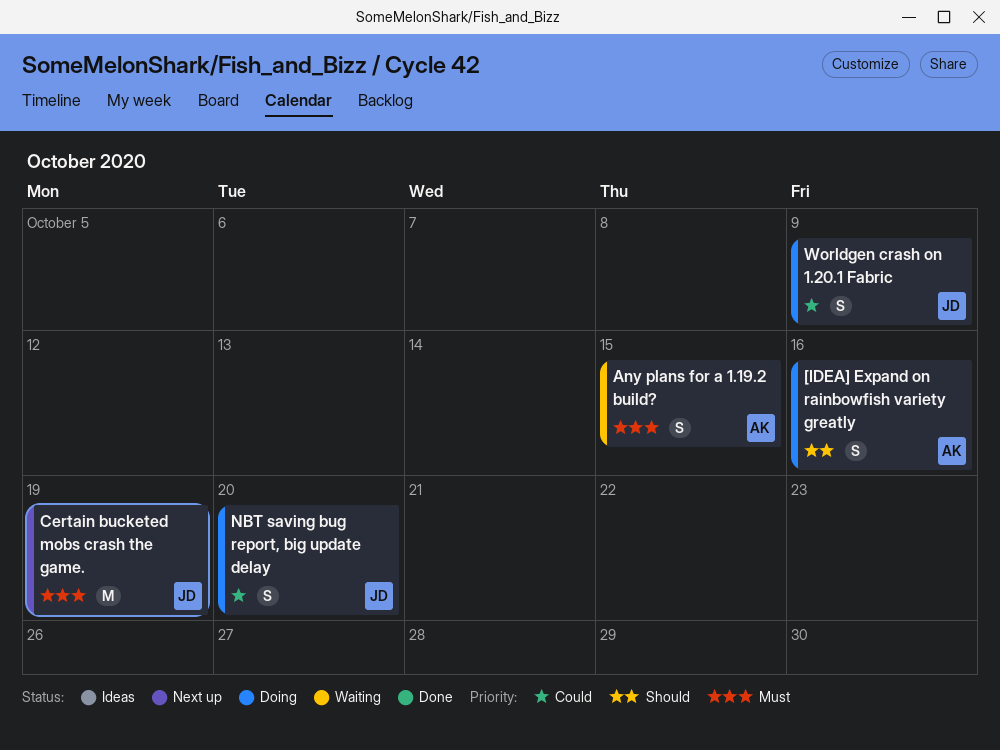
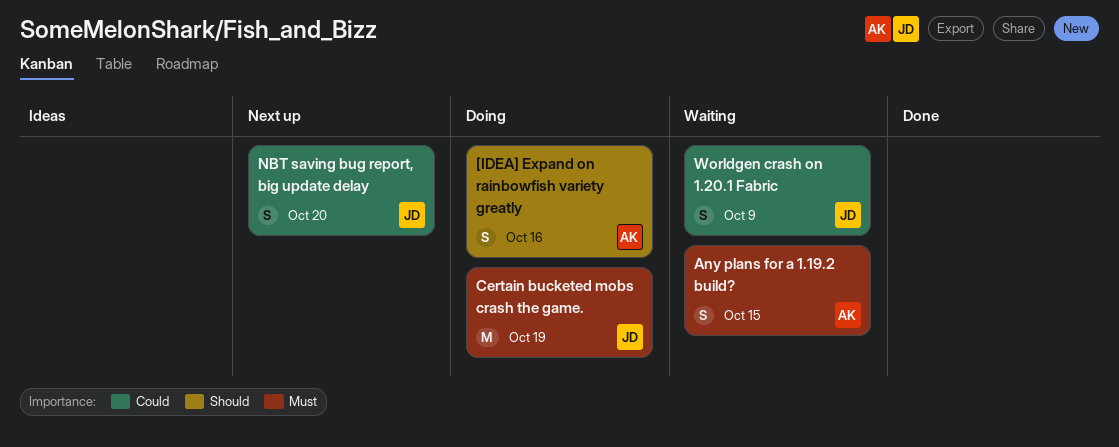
Certain bucketed mobs crash the game., status: Next up -> Doing
NBT saving bug report, big update delay, status: Doing -> Next up
Worldgen crash on 1.20.1 Fabric, status: Doing -> Waiting

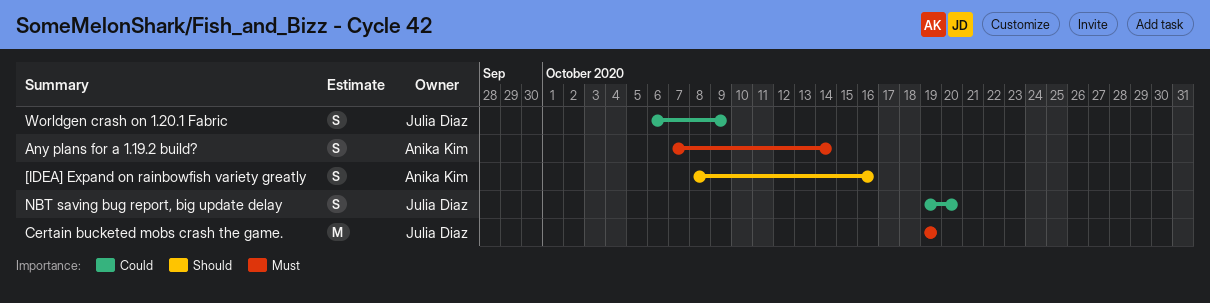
Any plans for a 1.19.2 build?, due: Oct 15 -> Oct 14

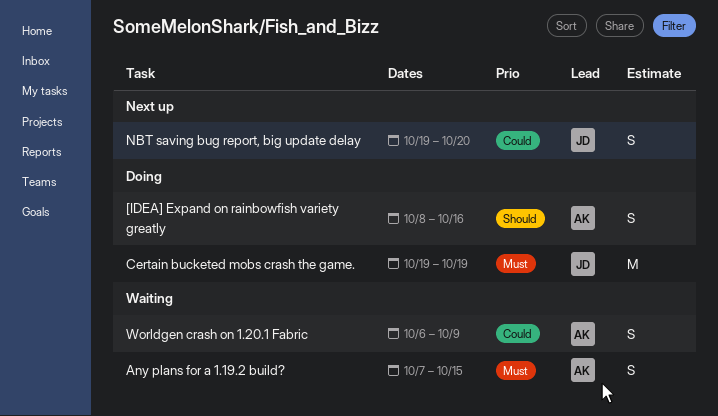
Any plans for a 1.19.2 build?, due: Oct 14 -> Oct 15
Worldgen crash on 1.20.1 Fabric, owner: Julia Diaz -> Anika Kim

